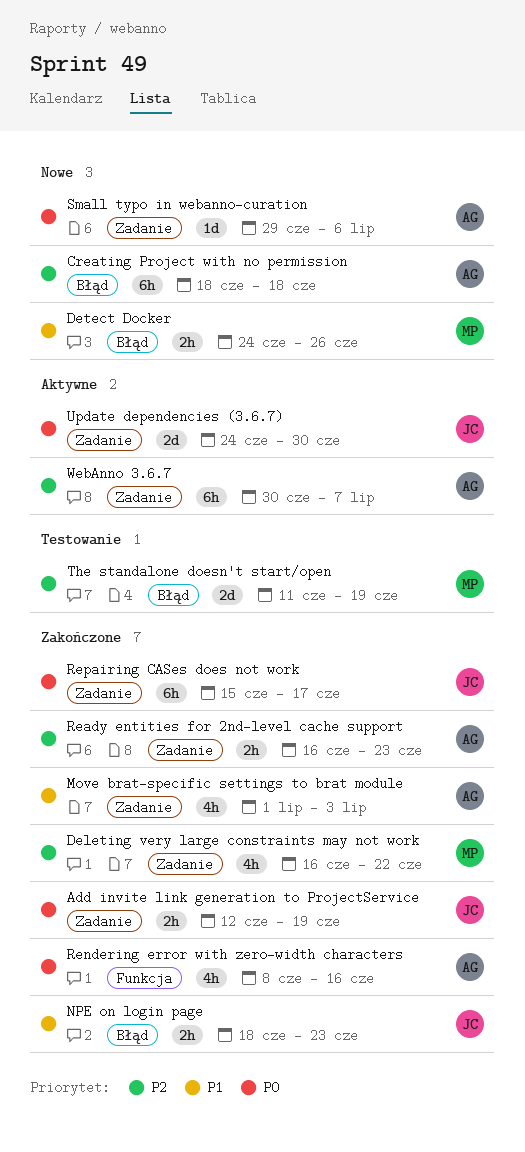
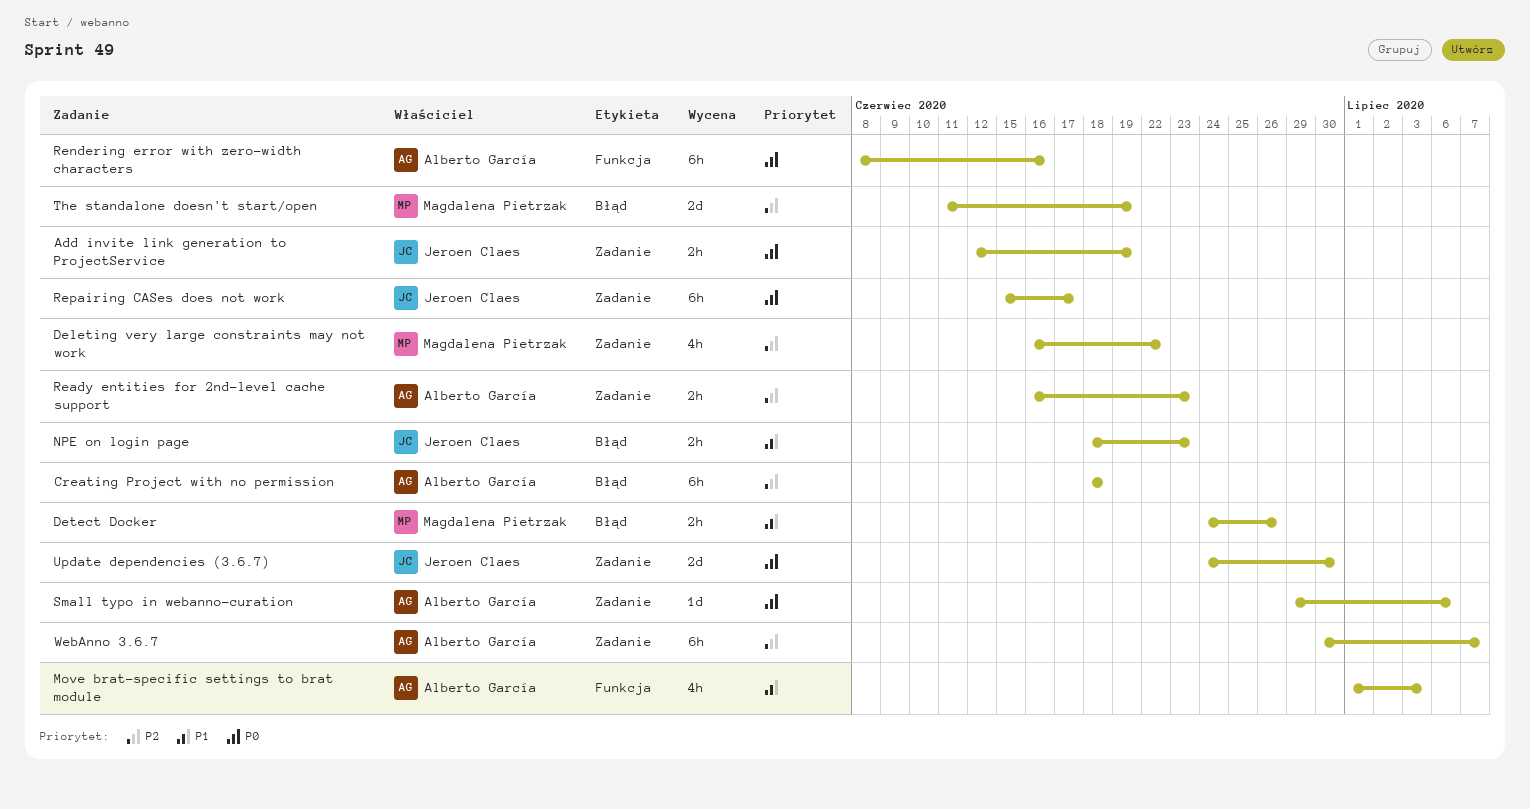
Move brat-specific settings to brat module, label: Zadanie -> Funkcja
Rendering error with zero-width characters, estimate: 4h -> 6h

